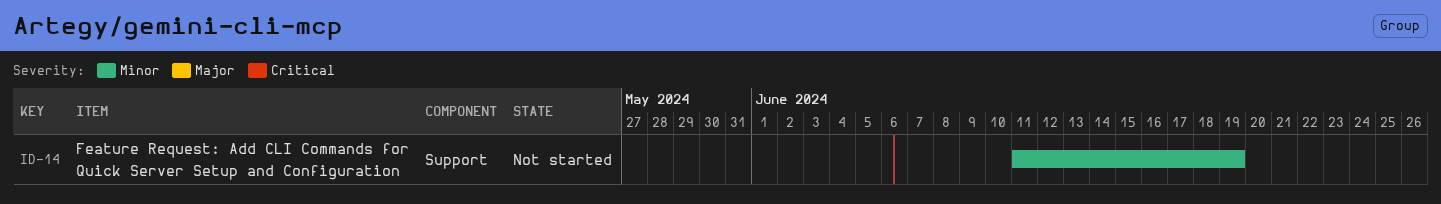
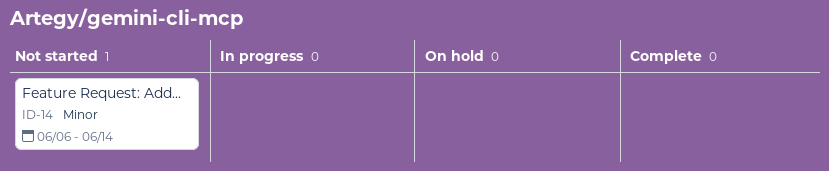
ID-14, start: Jun 11 -> Jun 6
ID-14, due: Jun 19 -> Jun 14

